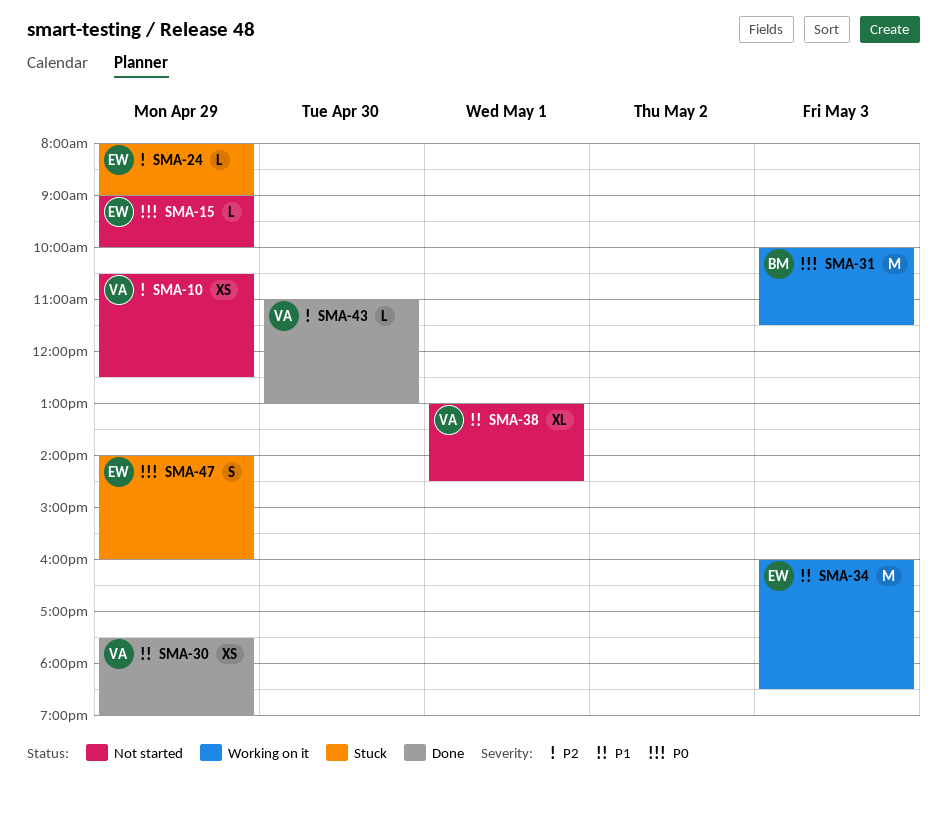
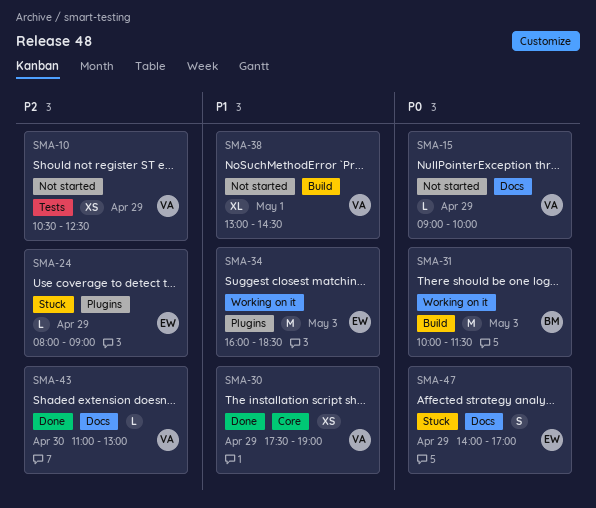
SMA-15, owner: EW -> VA
SMA-47, ends: 16:00 -> 17:00

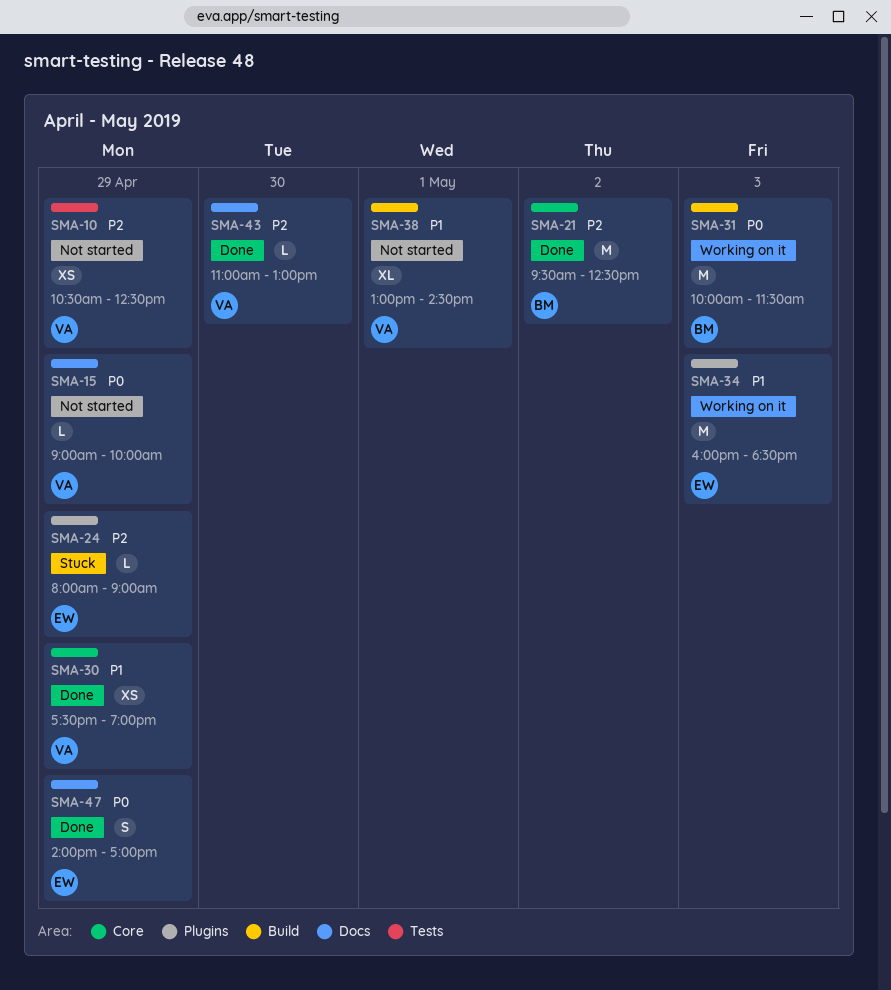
SMA-21: none -> present
SMA-47, status: Stuck -> Done

